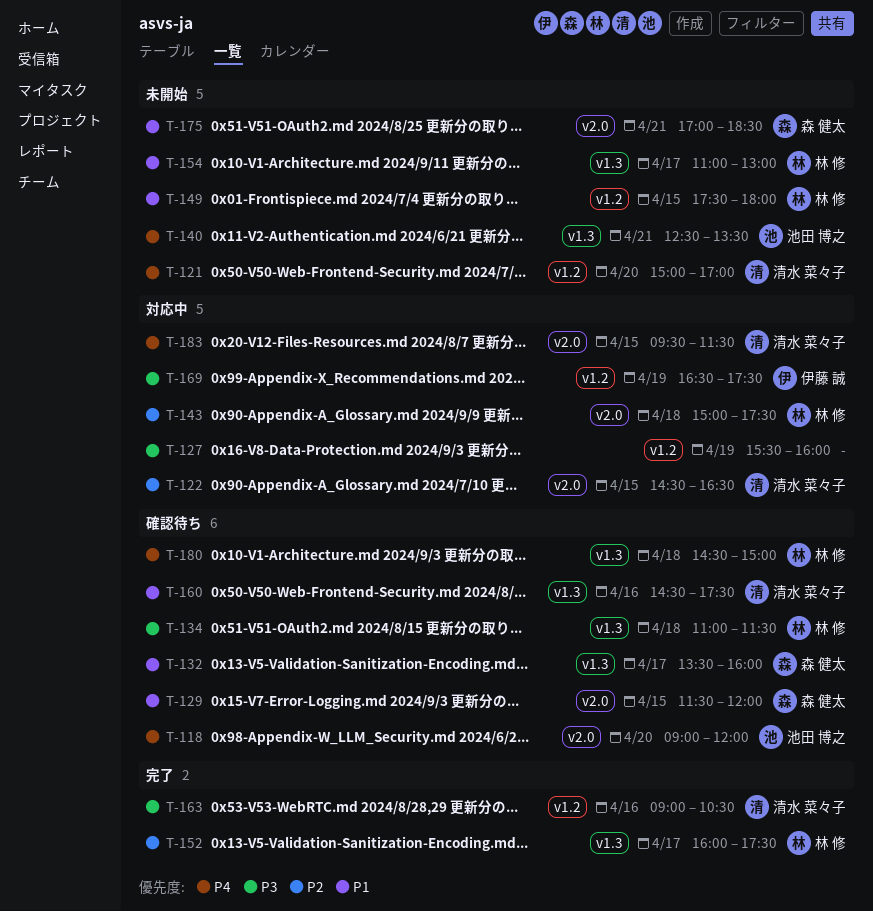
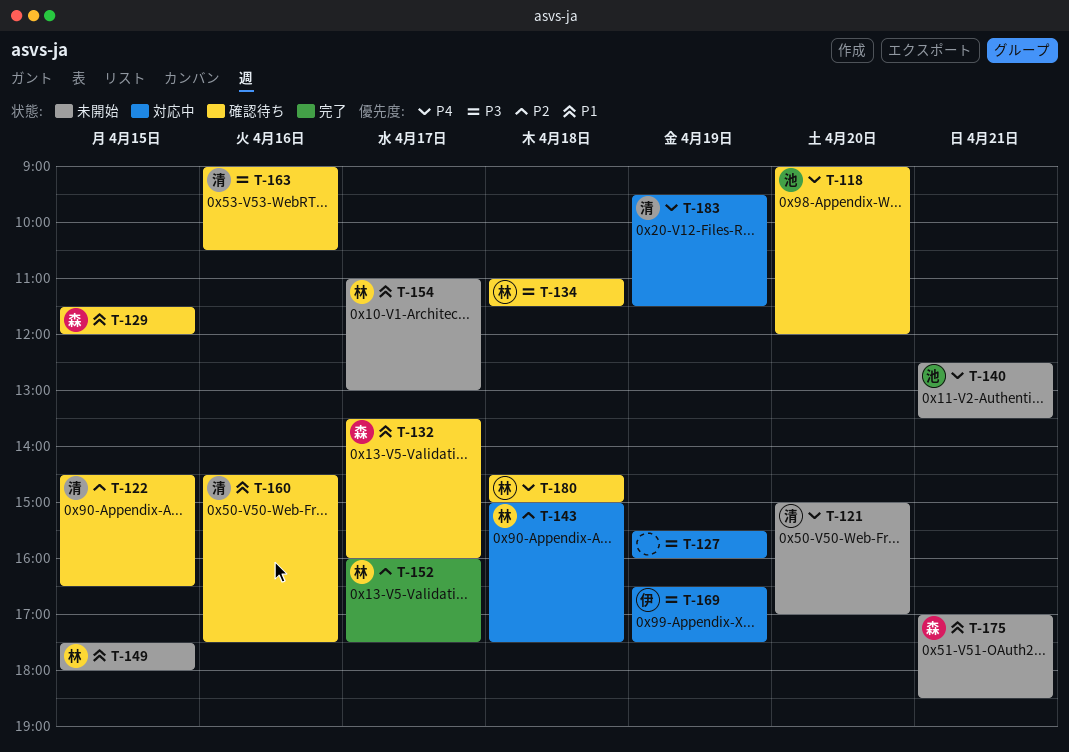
T-122, status: 対応中 -> 確認待ち
T-163, status: 完了 -> 確認待ち
T-183, day: Apr 15 -> Apr 19

